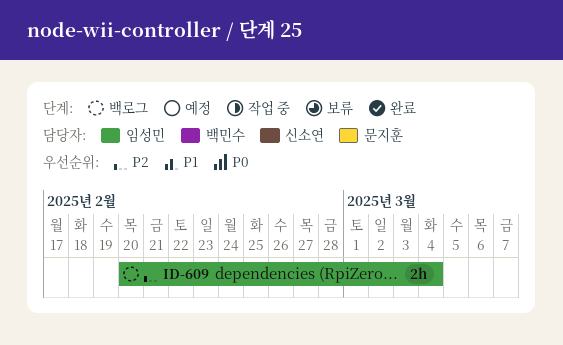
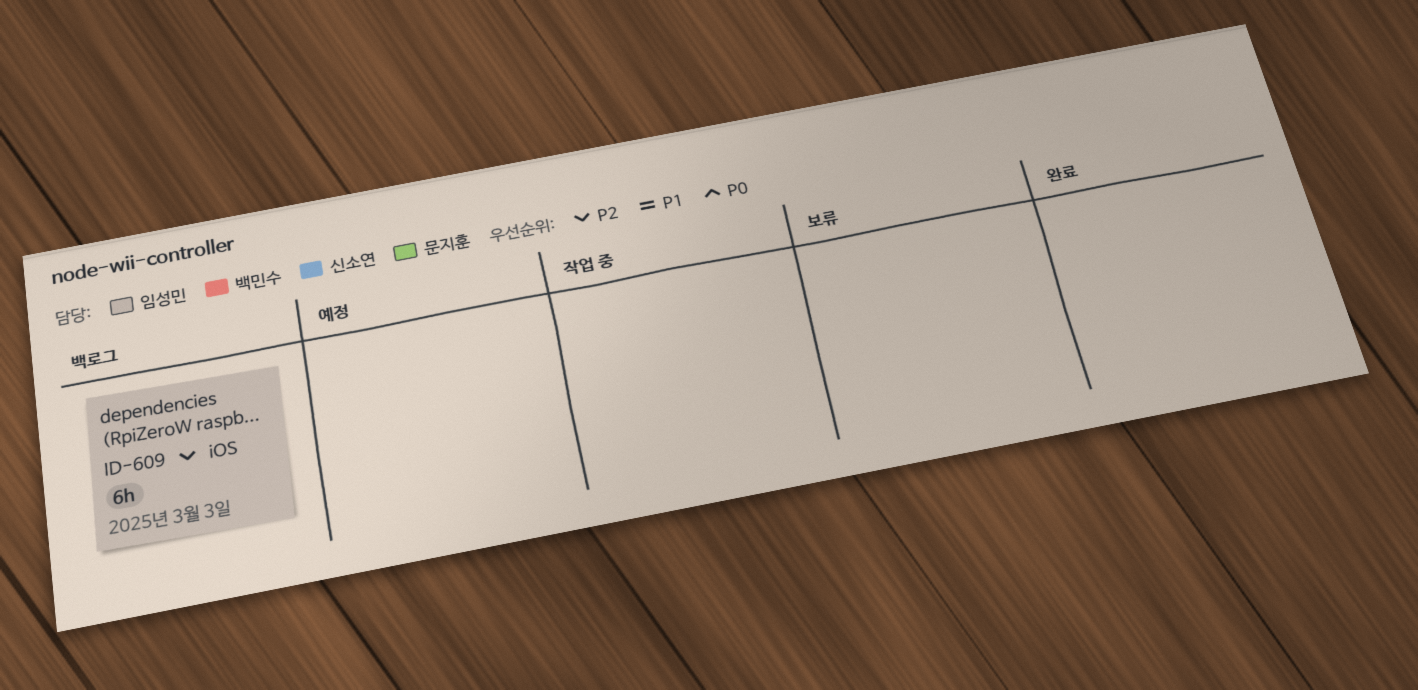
ID-609, estimate: 2h -> 6h
ID-609, due: Mar 4 -> Mar 3

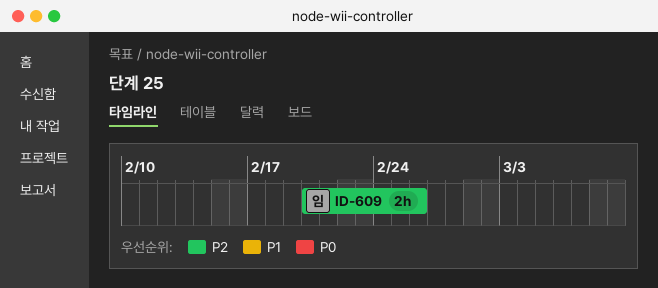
ID-609, estimate: 6h -> 2h
ID-609, due: Mar 3 -> Feb 26

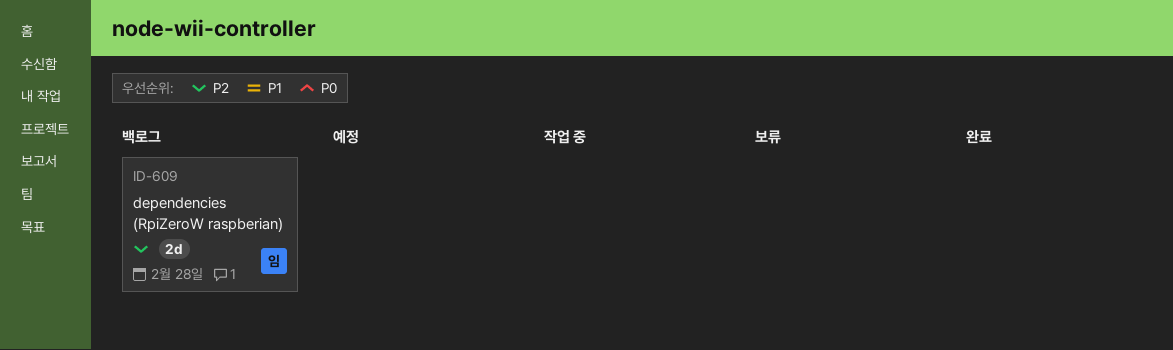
ID-609, estimate: 2h -> 2d
ID-609, due: Feb 26 -> Feb 28

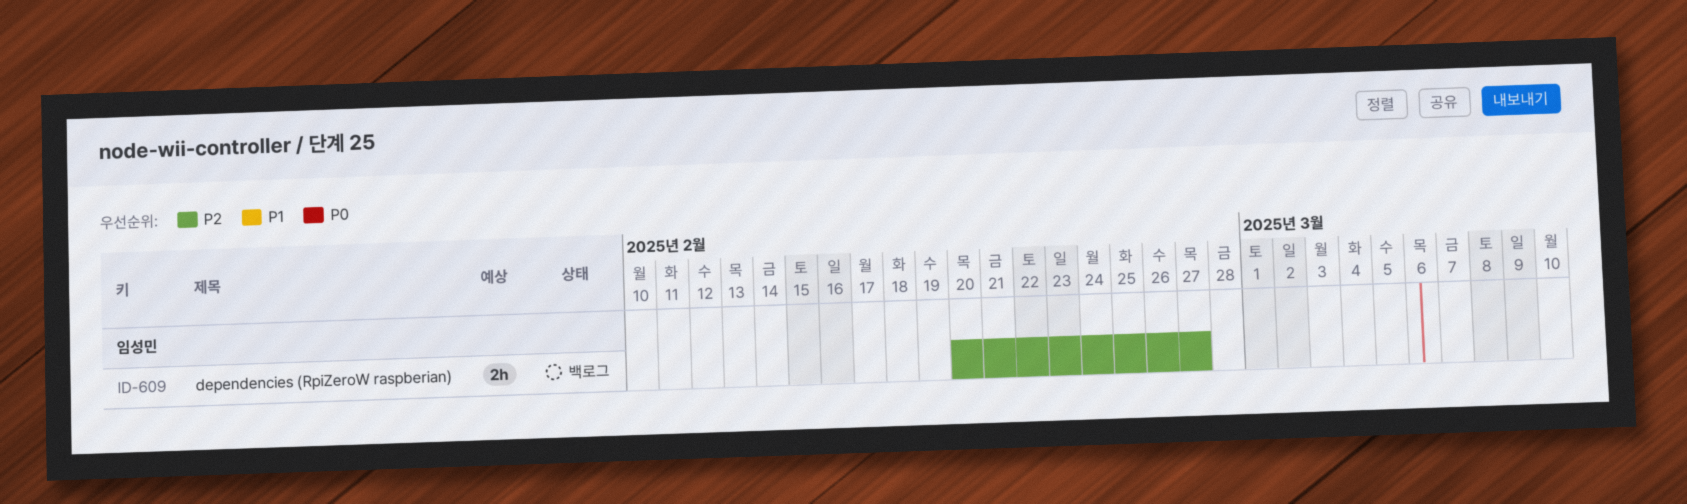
ID-609, estimate: 2d -> 2h
ID-609, due: Feb 28 -> Feb 27

